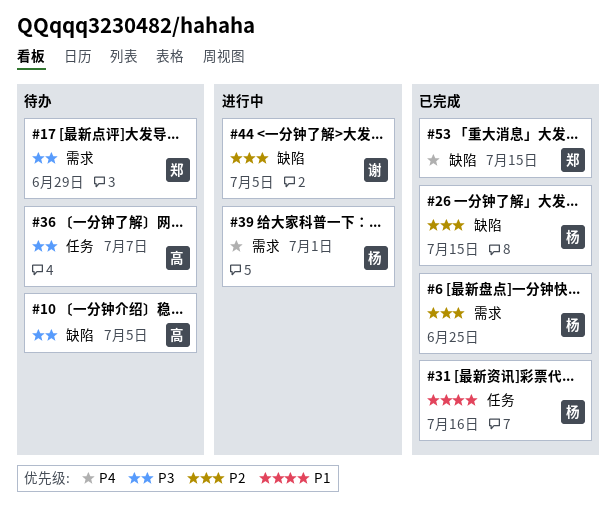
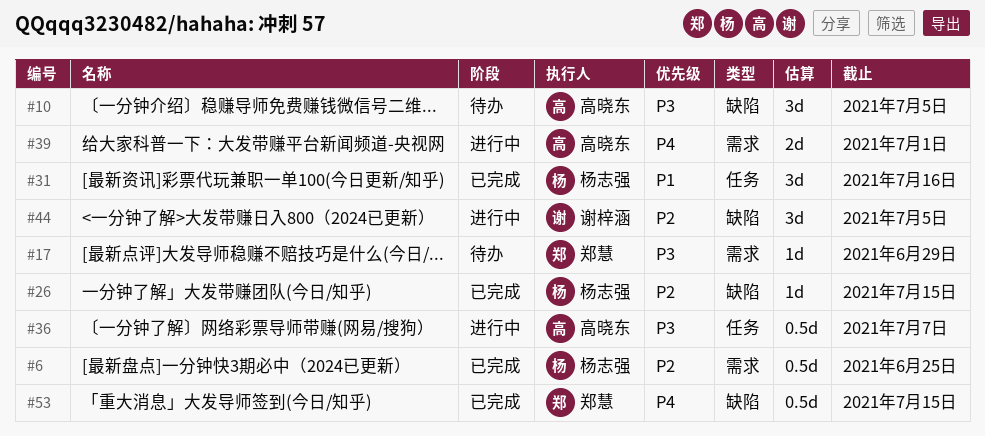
#36, status: 待办 -> 进行中
#39, owner: 杨志强 -> 高晓东

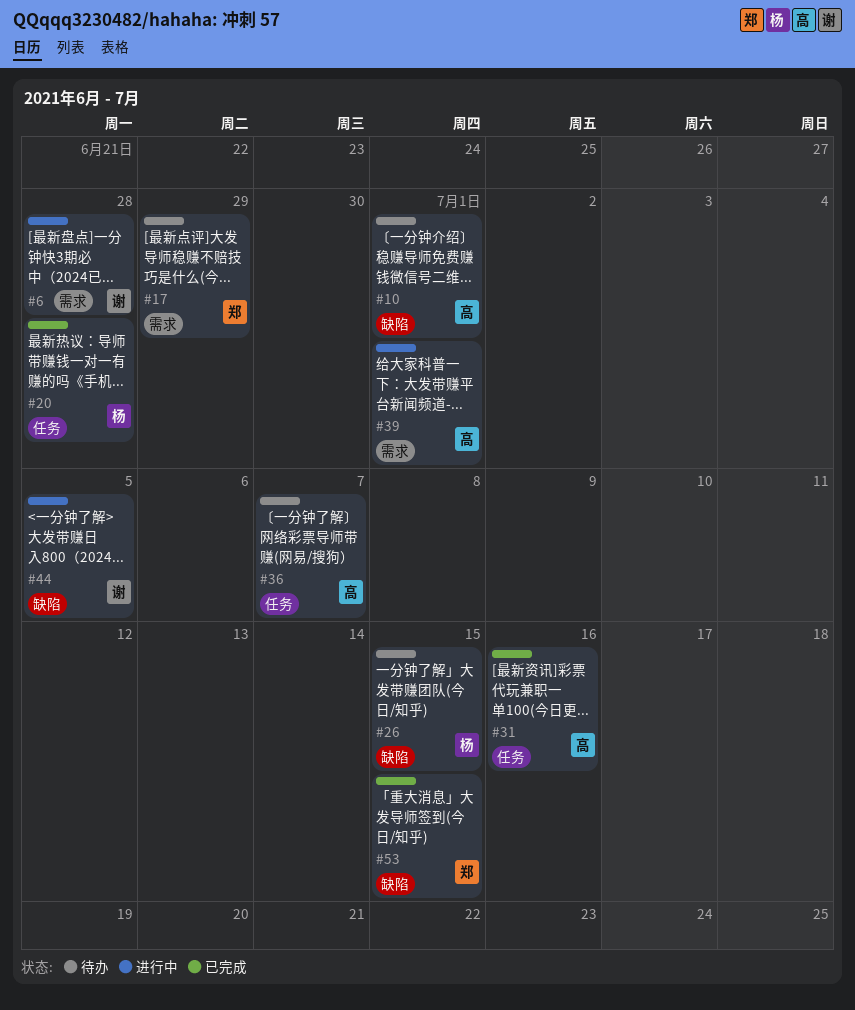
#6, status: 已完成 -> 进行中
#6, owner: 杨志强 -> 谢梓涵
#6, due: Jun 25 -> Jun 28
#10, due: Jul 5 -> Jul 1
#20: none -> present
#26, status: 已完成 -> 待办
#31, owner: 杨志强 -> 高晓东
#36, status: 进行中 -> 待办

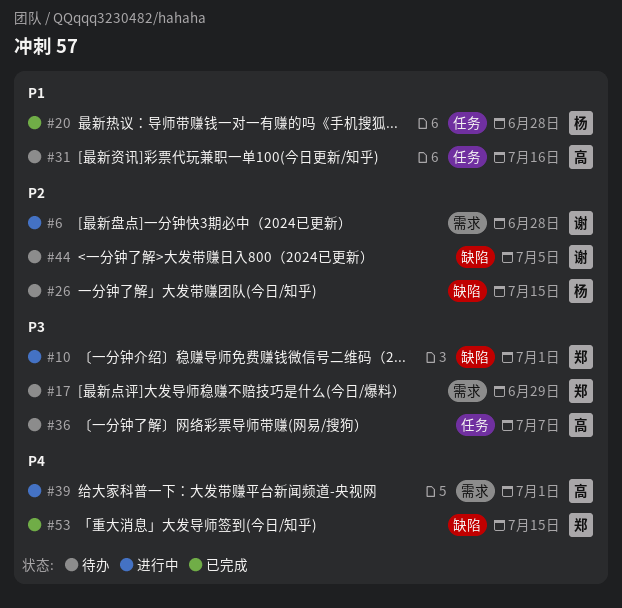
#10, status: 待办 -> 进行中
#10, owner: 高 -> 郑
#31, status: 已完成 -> 待办
#44, status: 进行中 -> 待办

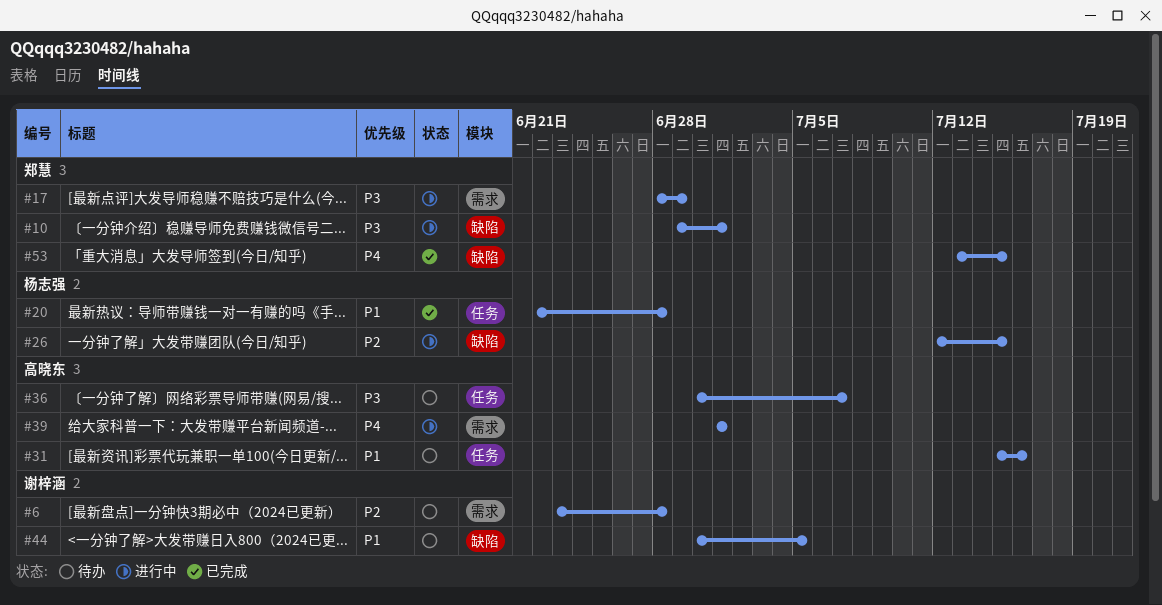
#6, status: 进行中 -> 待办
#17, status: 待办 -> 进行中
#26, status: 待办 -> 进行中
#44, priority: P2 -> P1

